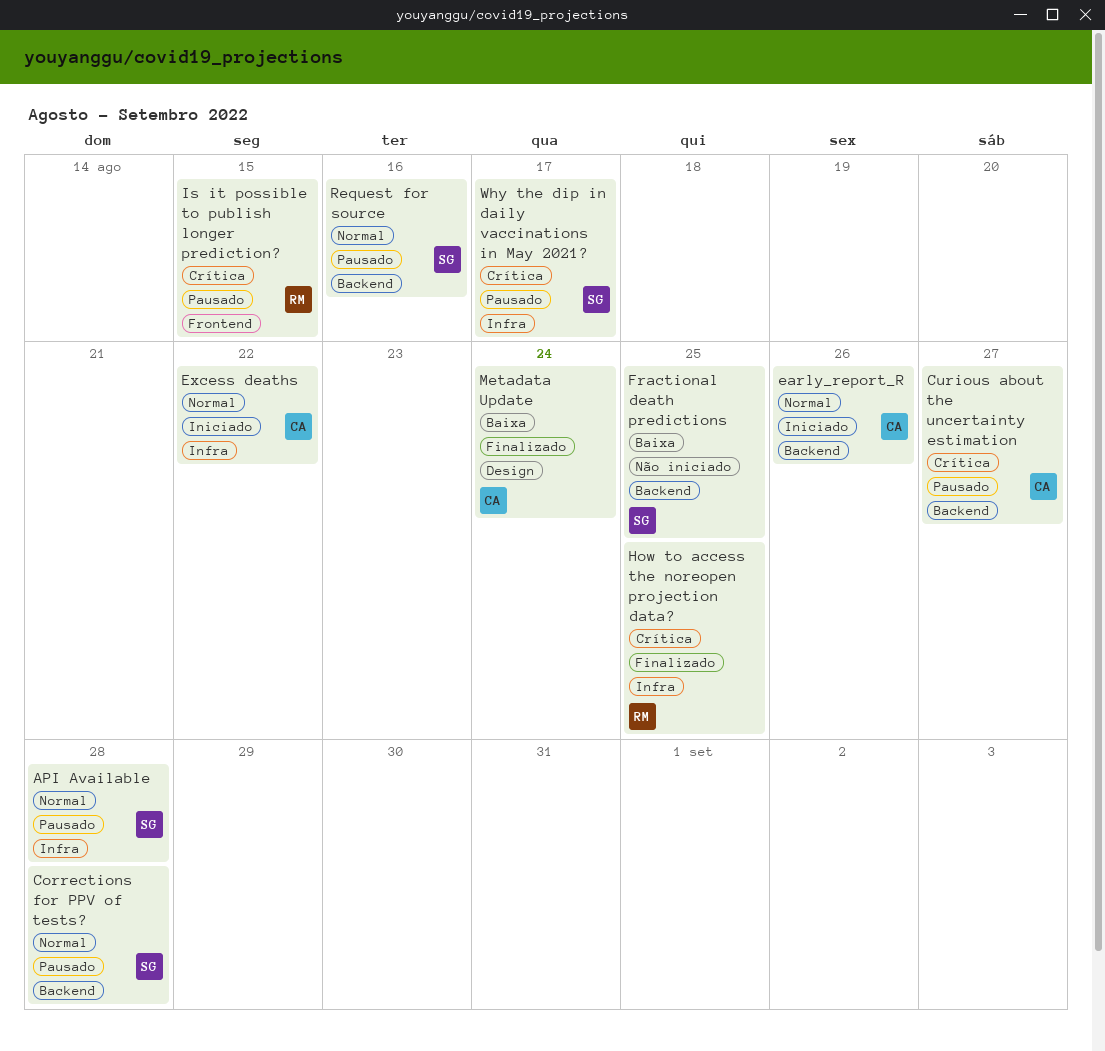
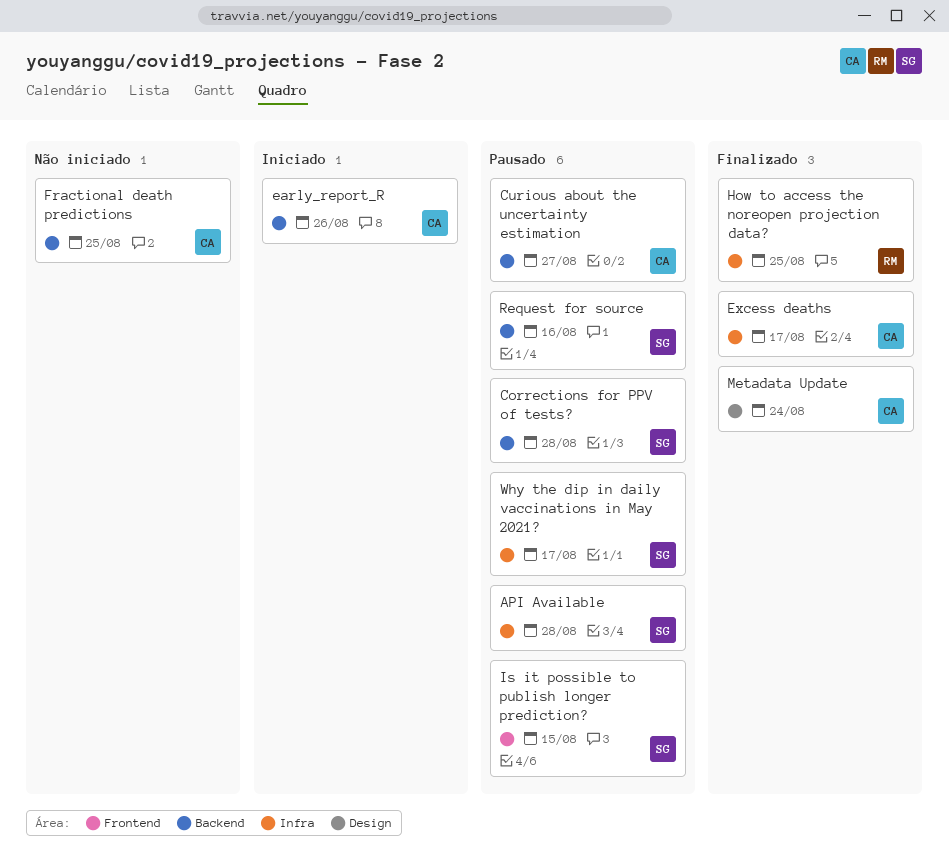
Excess deaths, status: Iniciado -> Finalizado
Excess deaths, due: Aug 22 -> Aug 17
Fractional death predictions, owner: SG -> CA
Is it possible to publish longer prediction?, owner: RM -> SG

